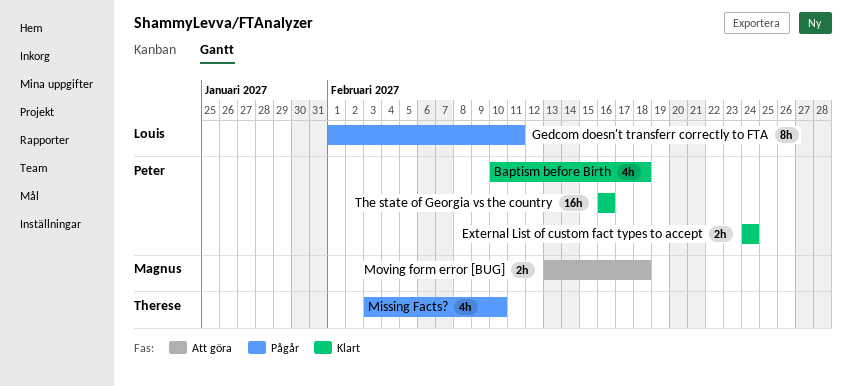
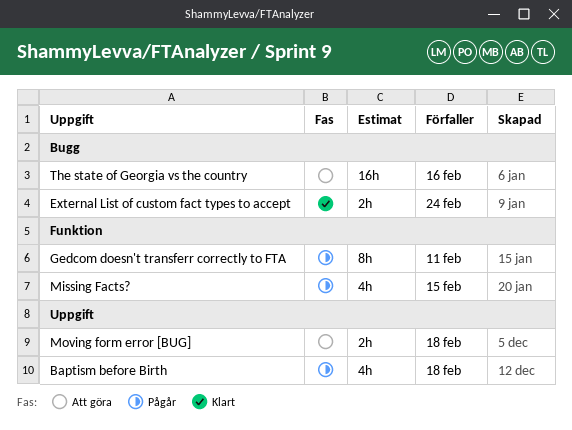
Baptism before Birth, status: Klart -> Pågår
Missing Facts?, due: Feb 10 -> Feb 15
The state of Georgia vs the country, status: Klart -> Att göra

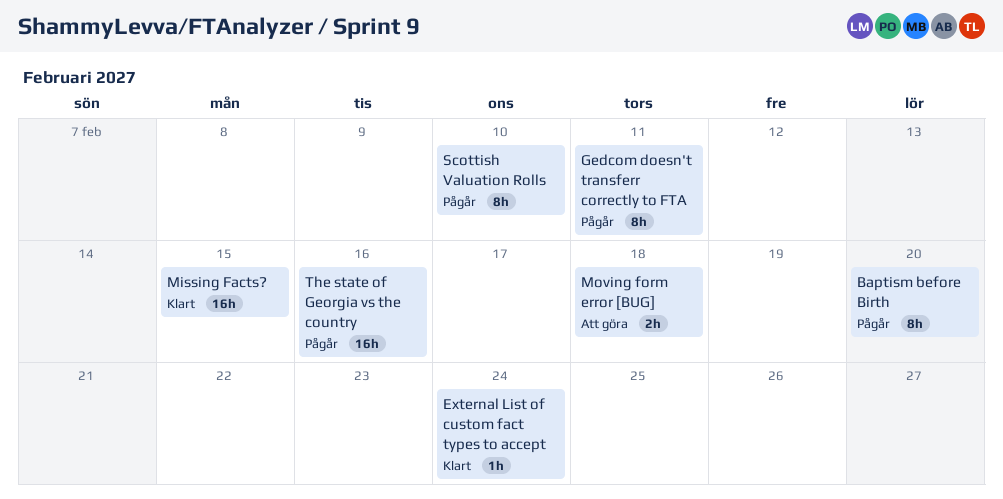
Baptism before Birth, estimate: 4h -> 8h
Baptism before Birth, due: Feb 18 -> Feb 20
External List of custom fact types to accept, estimate: 2h -> 1h
Missing Facts?, status: Pågår -> Klart
Missing Facts?, estimate: 4h -> 16h
Scottish Valuation Rolls: none -> present
The state of Georgia vs the country, status: Att göra -> Pågår

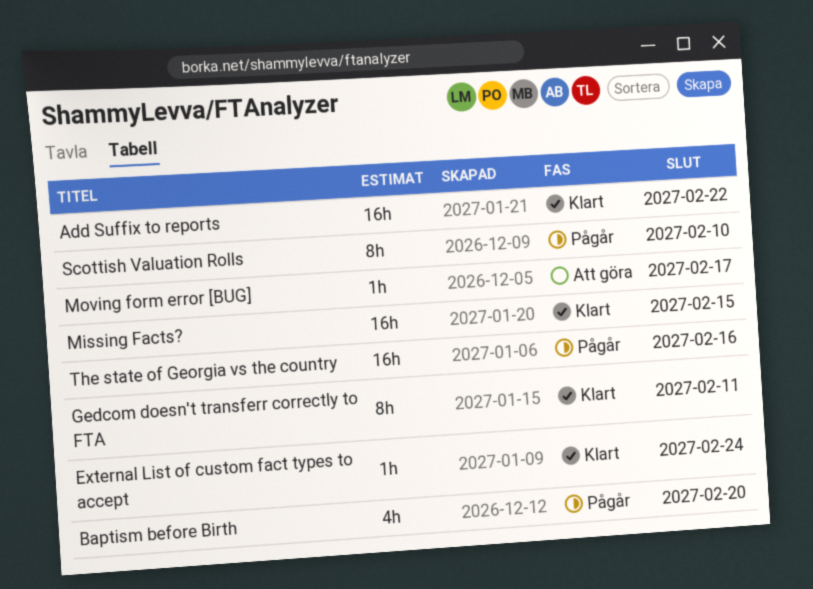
Add Suffix to reports: none -> present
Baptism before Birth, estimate: 8h -> 4h
Gedcom doesn't transferr correctly to FTA, status: Pågår -> Klart
Moving form error [BUG], estimate: 2h -> 1h
Moving form error [BUG], due: Feb 18 -> Feb 17

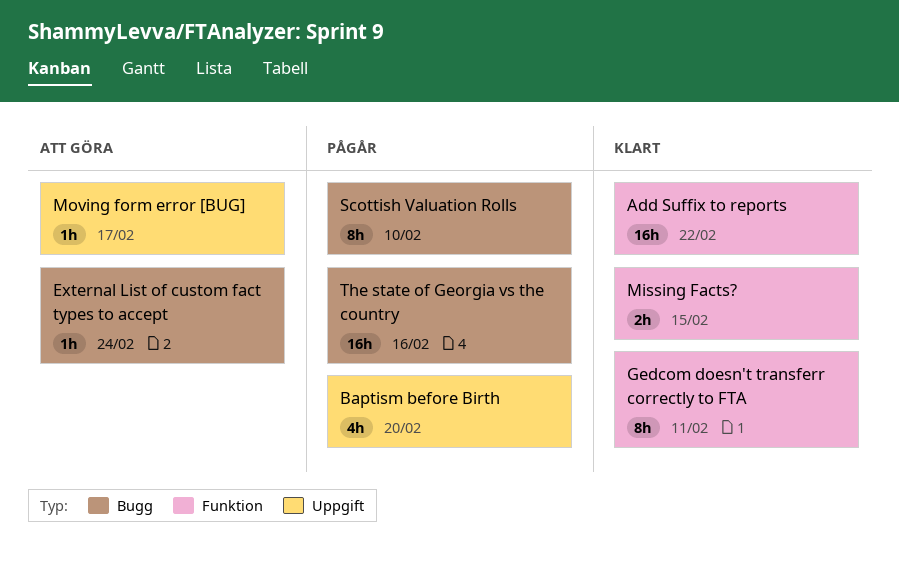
External List of custom fact types to accept, status: Klart -> Att göra
Missing Facts?, estimate: 16h -> 2h

